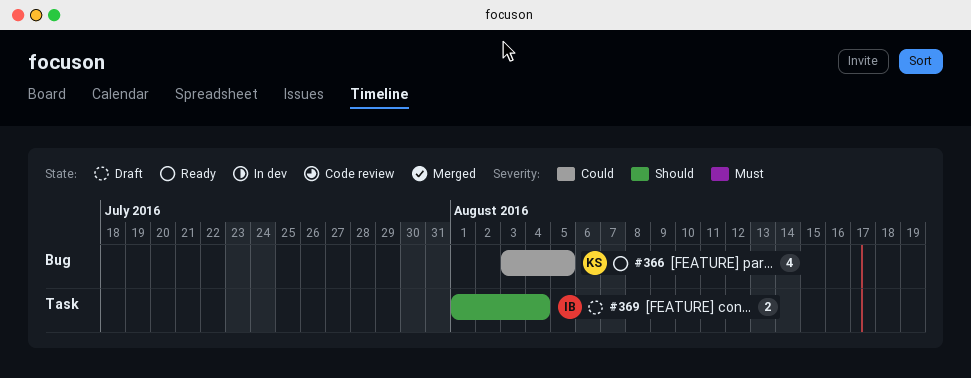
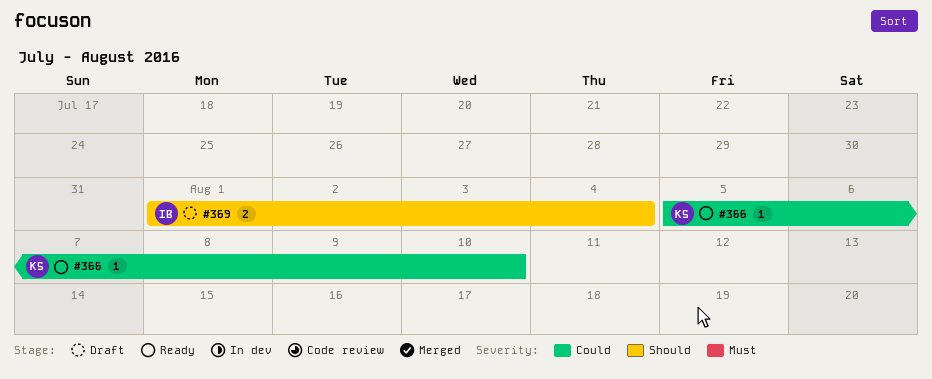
#366, estimate: 4 -> 1
#366, start: Aug 3 -> Aug 5
#366, due: Aug 5 -> Aug 10

